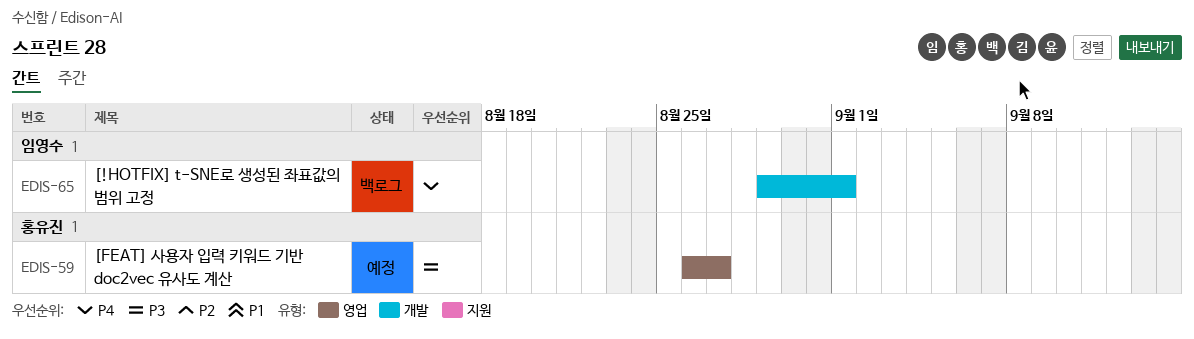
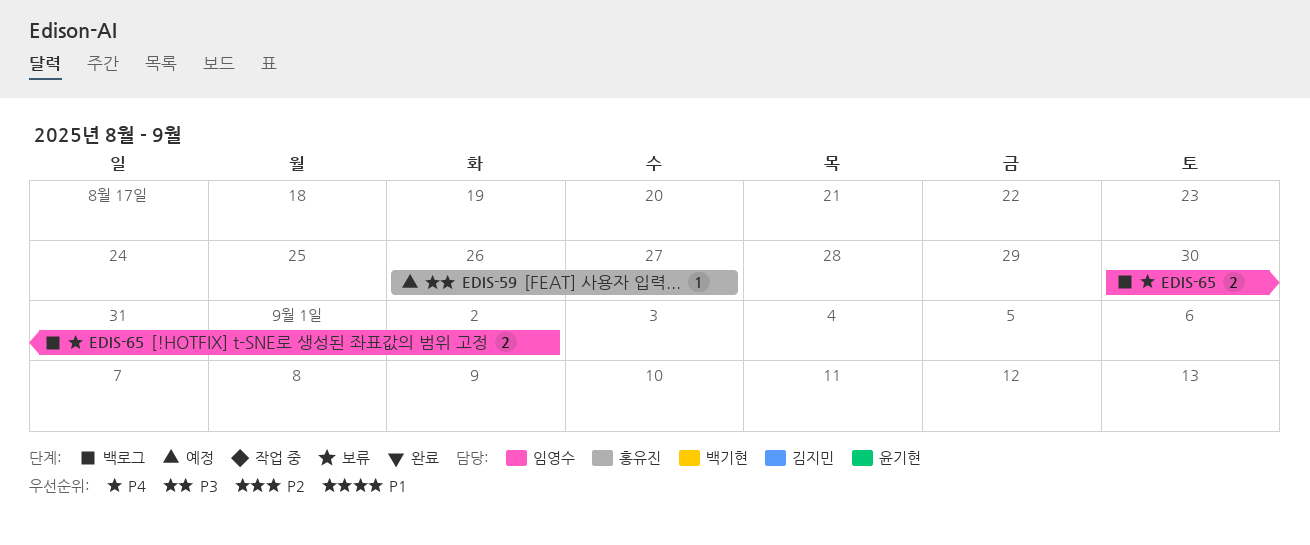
EDIS-65, start: Aug 29 -> Aug 30
EDIS-65, due: Sep 1 -> Sep 2

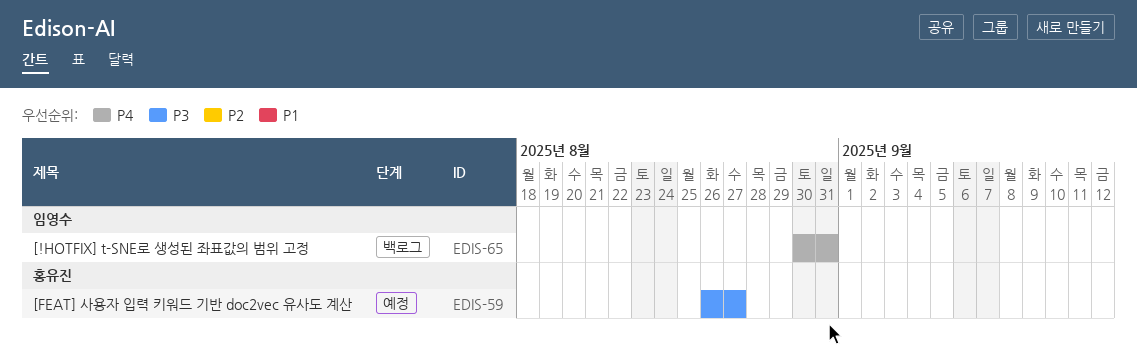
EDIS-65, due: Sep 2 -> Aug 31

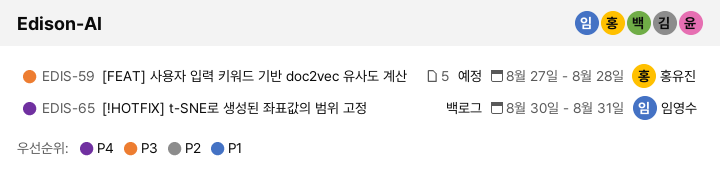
EDIS-59, start: Aug 26 -> Aug 27
EDIS-59, due: Aug 27 -> Aug 28

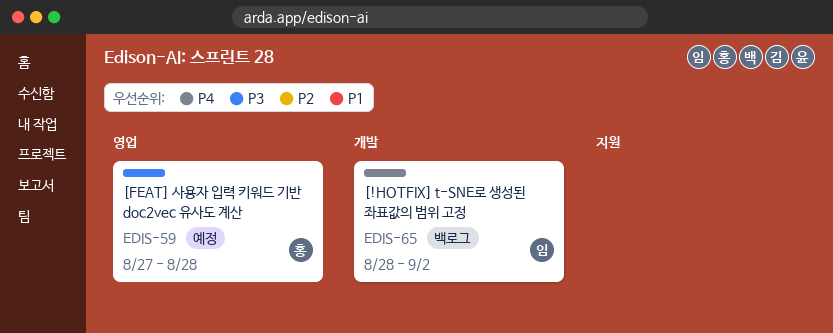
EDIS-65, start: Aug 30 -> Aug 28
EDIS-65, due: Aug 31 -> Sep 2

